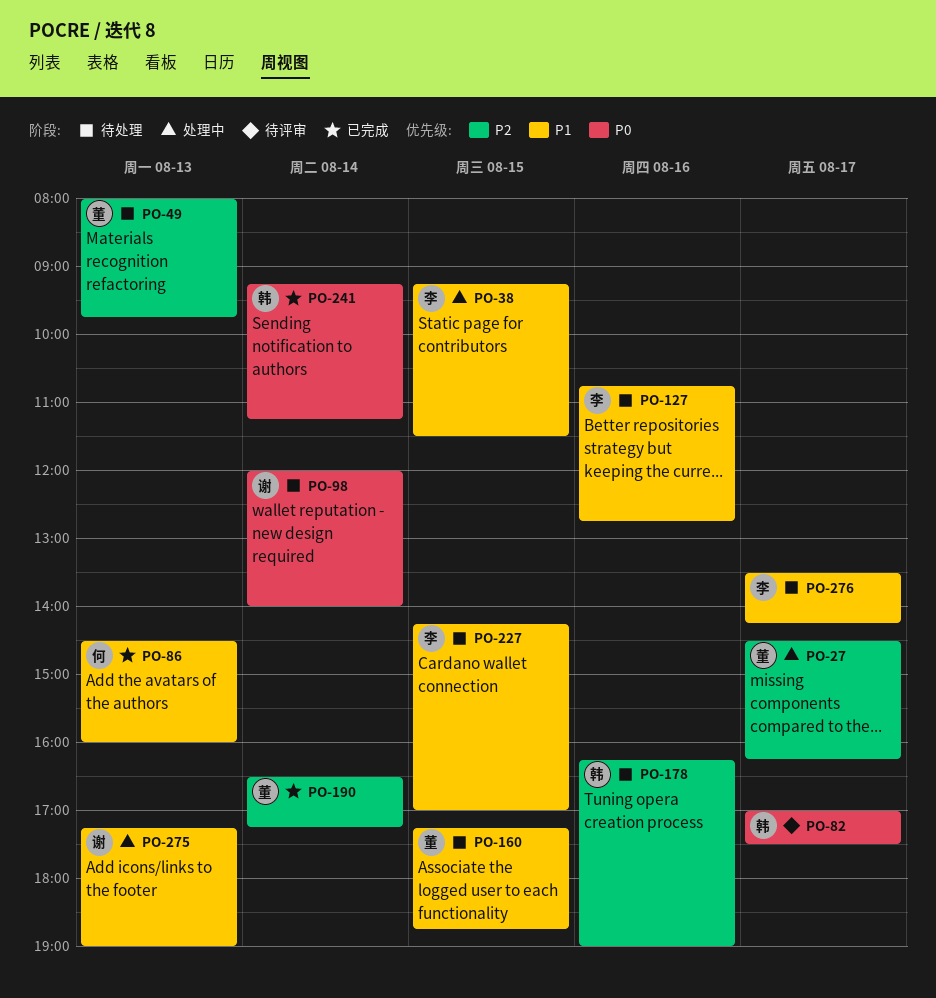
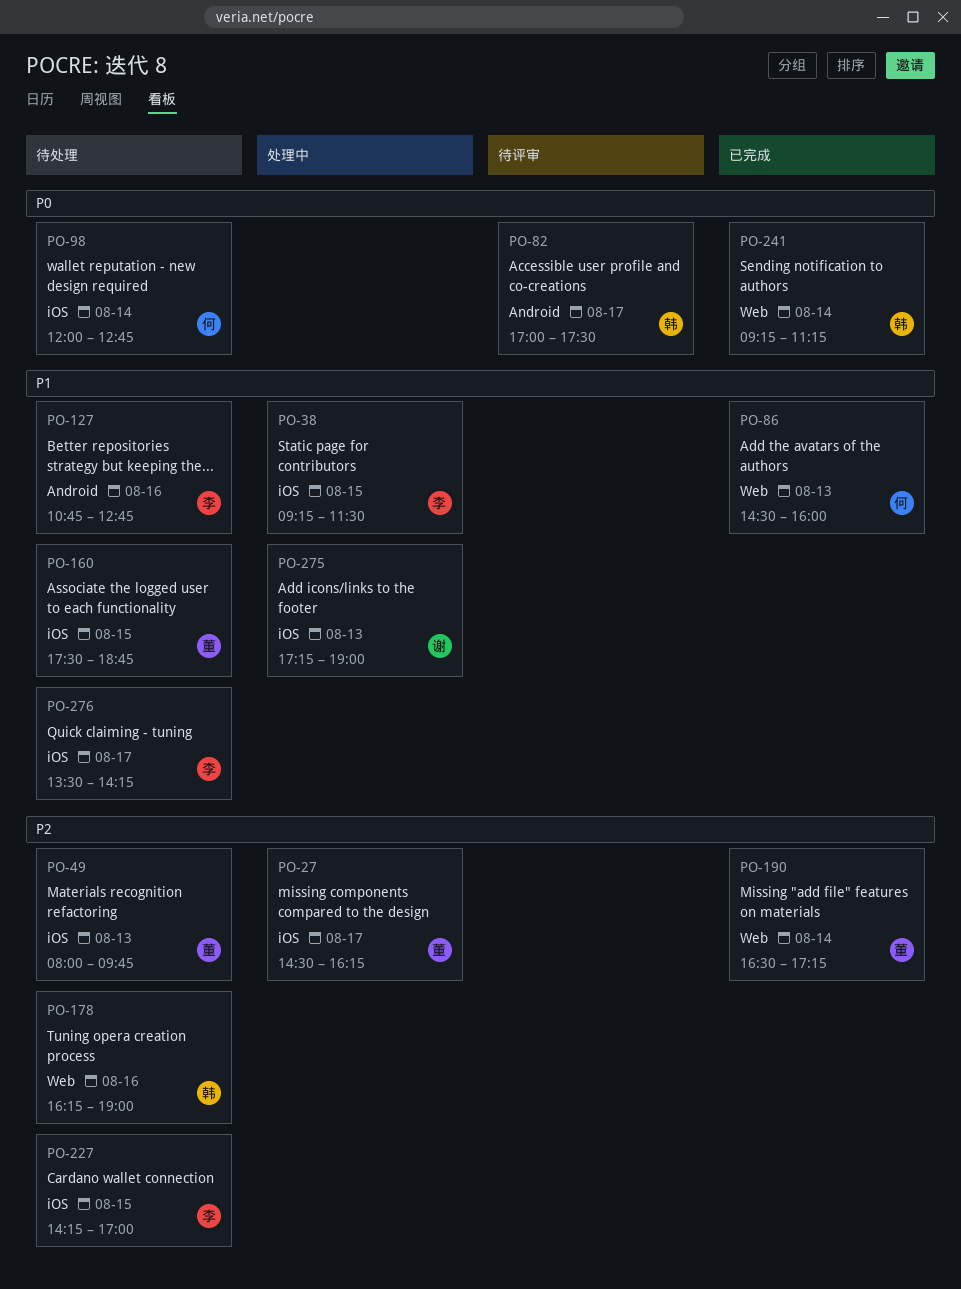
PO-98, owner: 谢 -> 何
PO-98, ends: 14:00 -> 12:45
PO-160, begins: 17:15 -> 17:30
PO-227, priority: P1 -> P2

